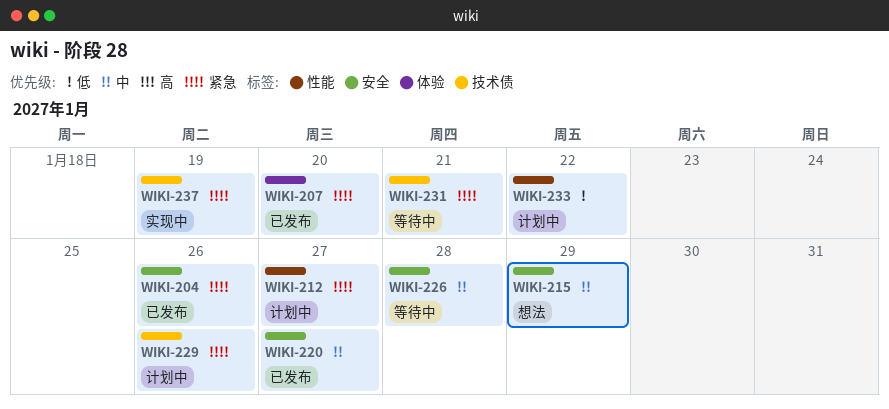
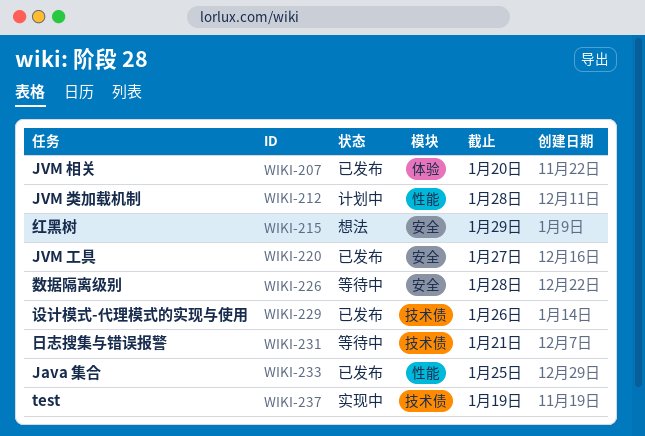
WIKI-204: present -> none
WIKI-212, due: Jan 27 -> Jan 28
WIKI-229, status: 计划中 -> 已发布
WIKI-233, status: 计划中 -> 已发布
WIKI-233, due: Jan 22 -> Jan 25

